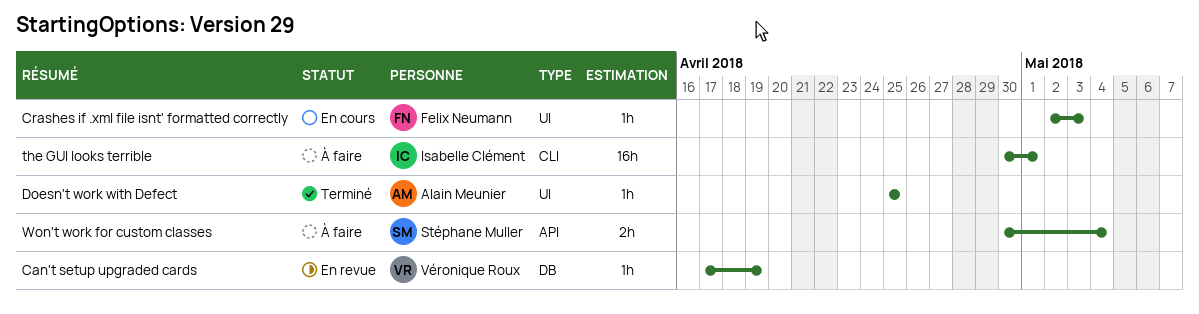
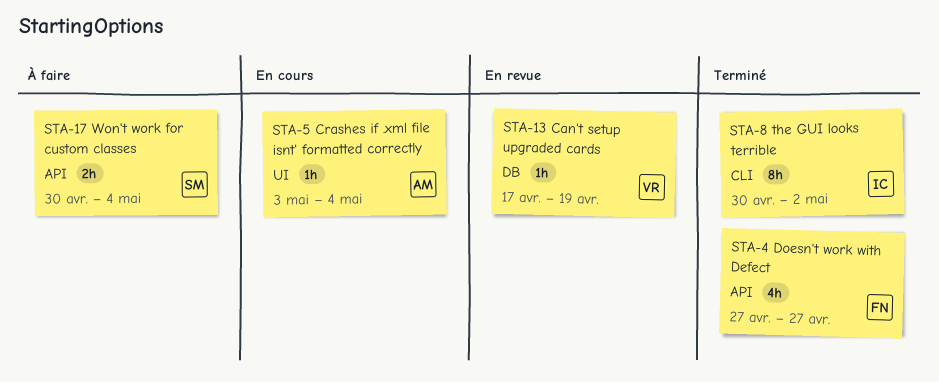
Crashes if .xml file isnt' formatted correctly, owner: Felix Neumann -> Alain Meunier
Crashes if .xml file isnt' formatted correctly, start: May 2 -> May 3
Crashes if .xml file isnt' formatted correctly, due: May 3 -> May 4
Doesn't work with Defect, owner: Alain Meunier -> Felix Neumann
Doesn't work with Defect, label: UI -> API
Doesn't work with Defect, estimate: 1h -> 4h
Doesn't work with Defect, start: Apr 25 -> Apr 27
Doesn't work with Defect, due: Apr 25 -> Apr 27
the GUI looks terrible, status: À faire -> Terminé
the GUI looks terrible, estimate: 16h -> 8h
the GUI looks terrible, due: May 1 -> May 2

